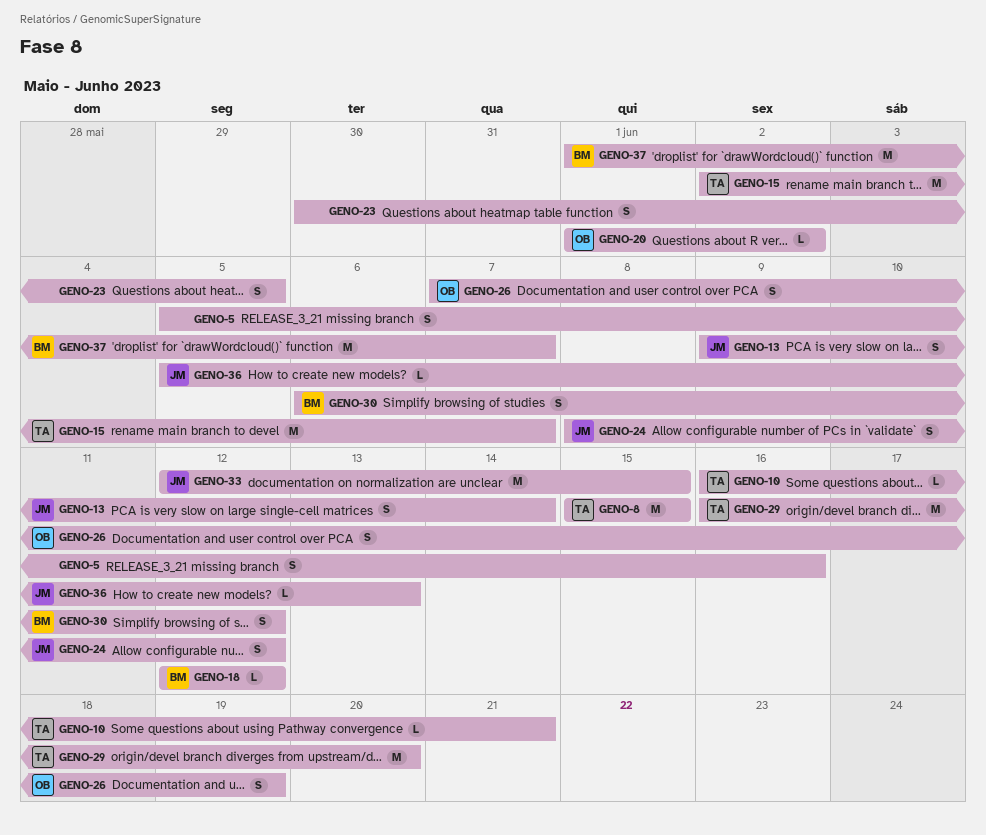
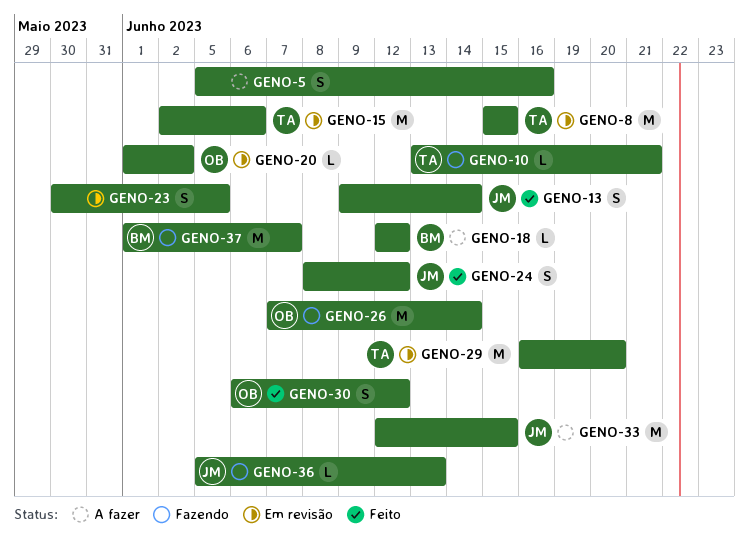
GENO-10, start: Jun 16 -> Jun 13
GENO-15, due: Jun 7 -> Jun 6
GENO-26, estimate: S -> M
GENO-26, due: Jun 19 -> Jun 14
GENO-30, owner: BM -> OB

